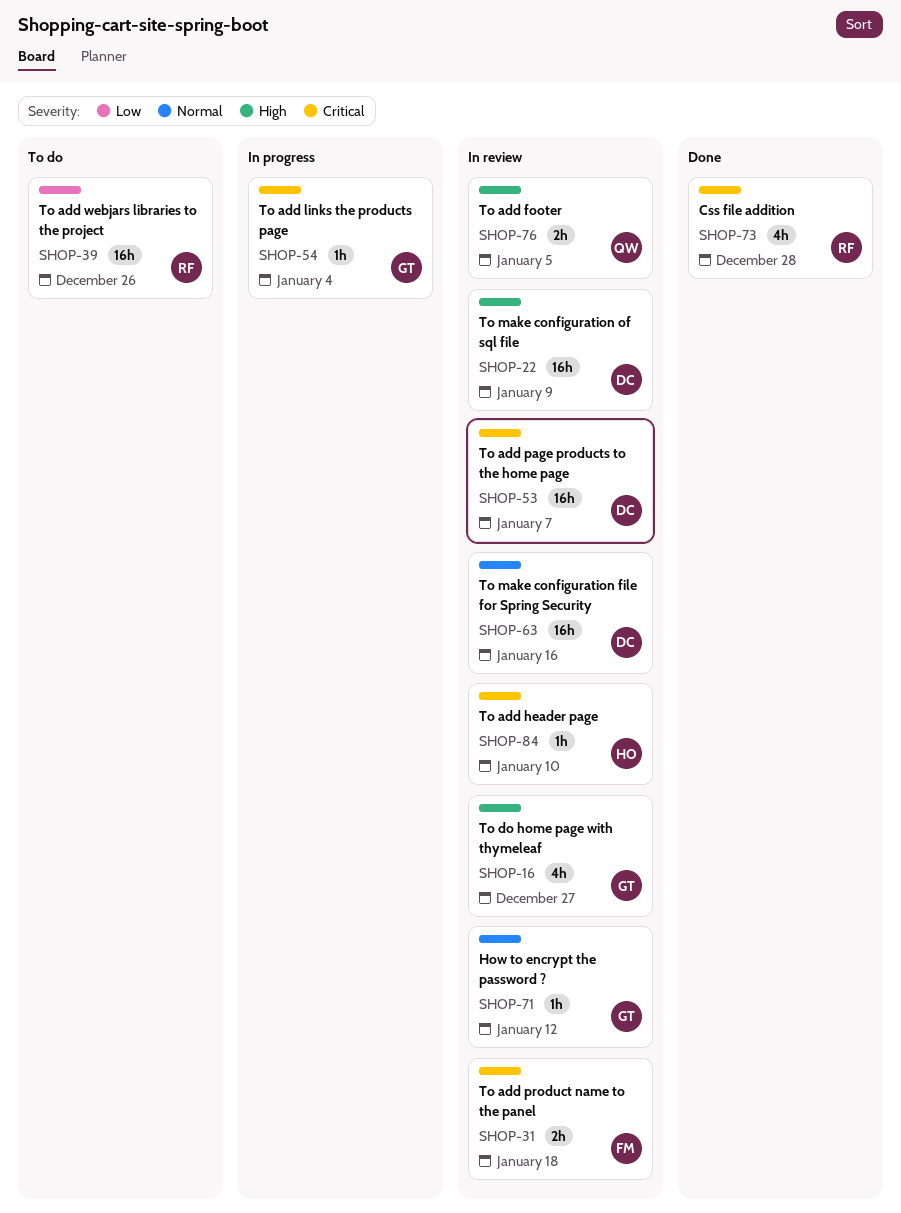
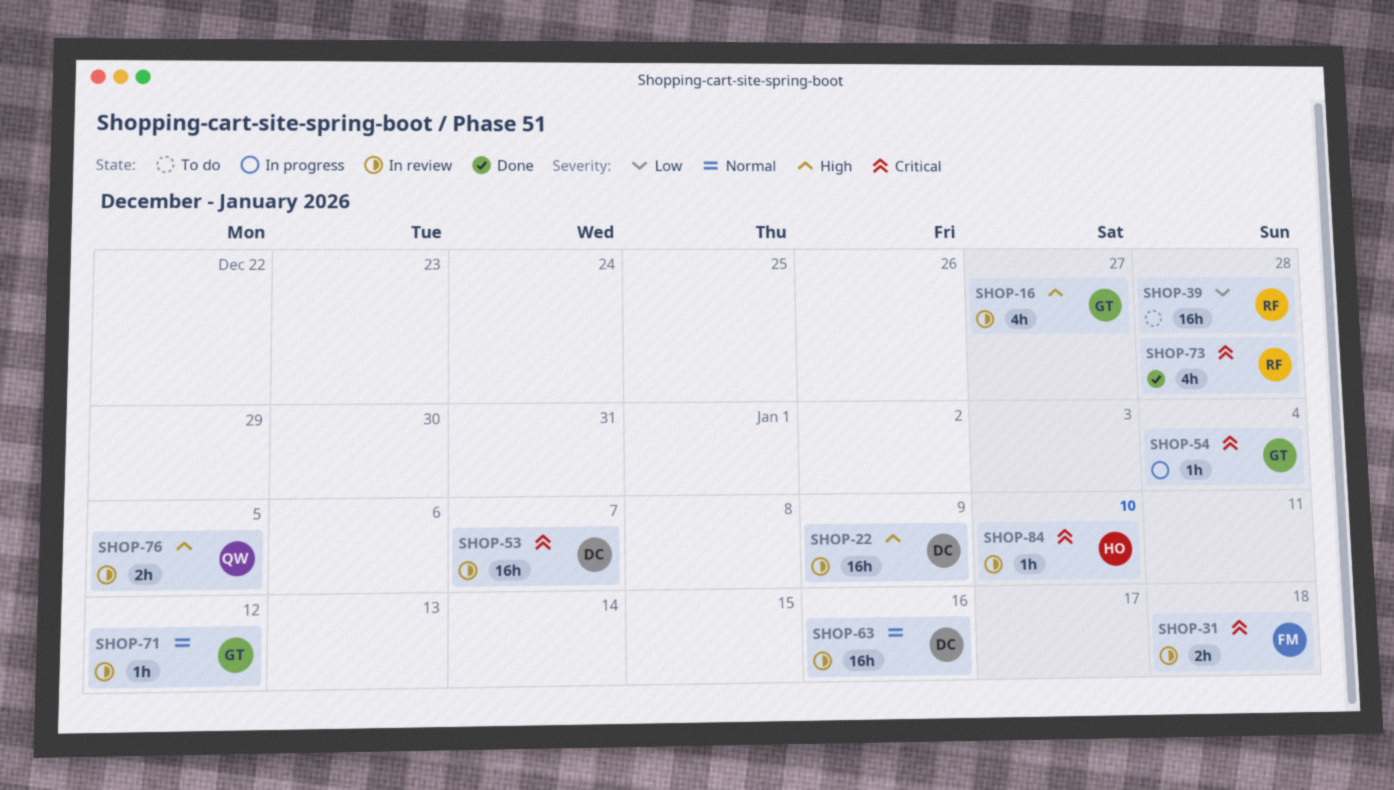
SHOP-39, due: Dec 26 -> Dec 28

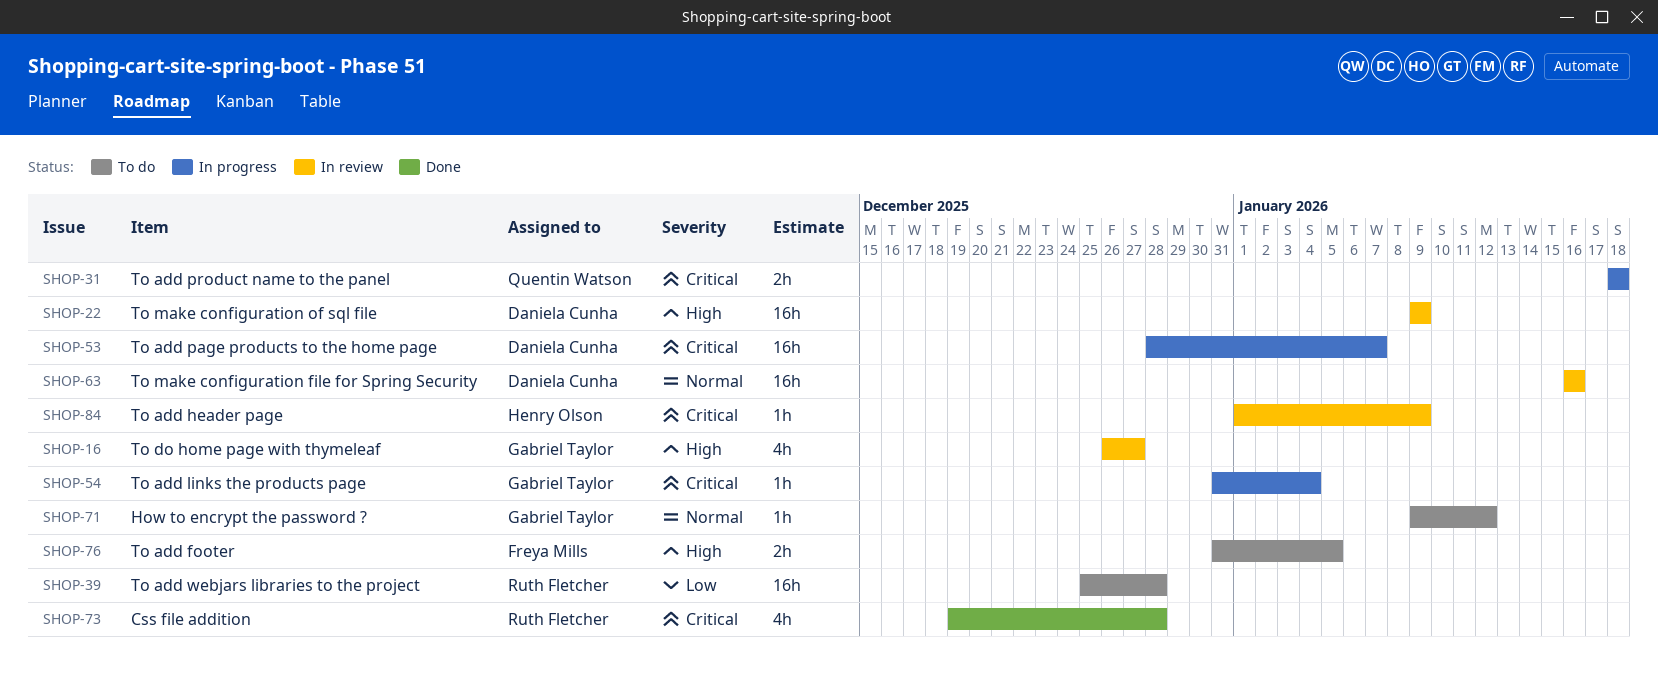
SHOP-31, status: In review -> In progress
SHOP-31, owner: Freya Mills -> Quentin Watson
SHOP-53, status: In review -> In progress
SHOP-71, status: In review -> To do
SHOP-76, status: In review -> To do
SHOP-76, owner: Quentin Watson -> Freya Mills
SHOP-84, due: Jan 10 -> Jan 9

